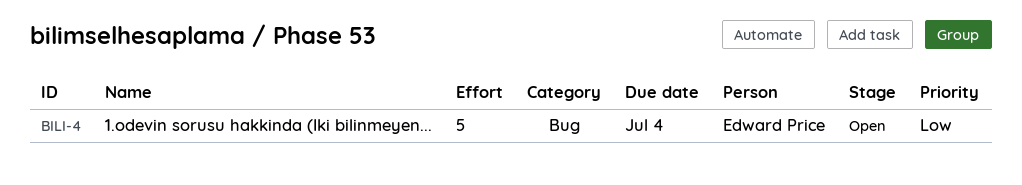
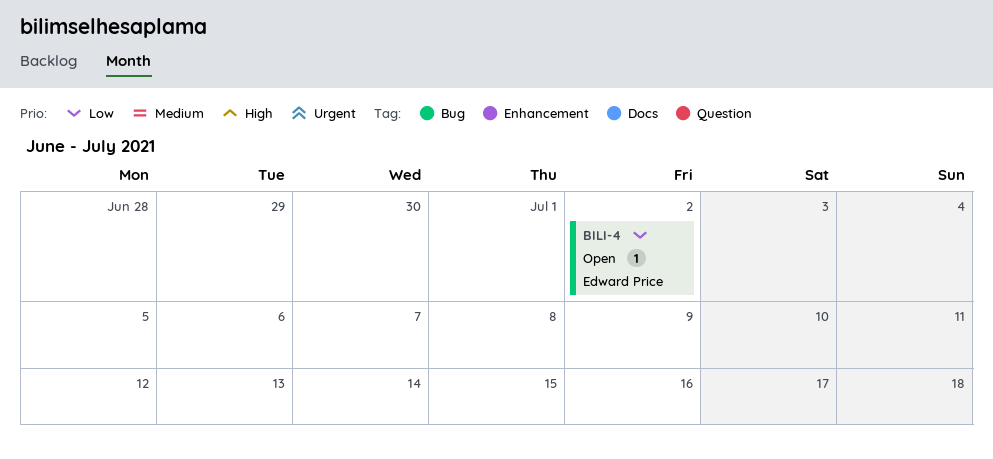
BILI-4, estimate: 5 -> 1
BILI-4, due: Jul 4 -> Jul 2

